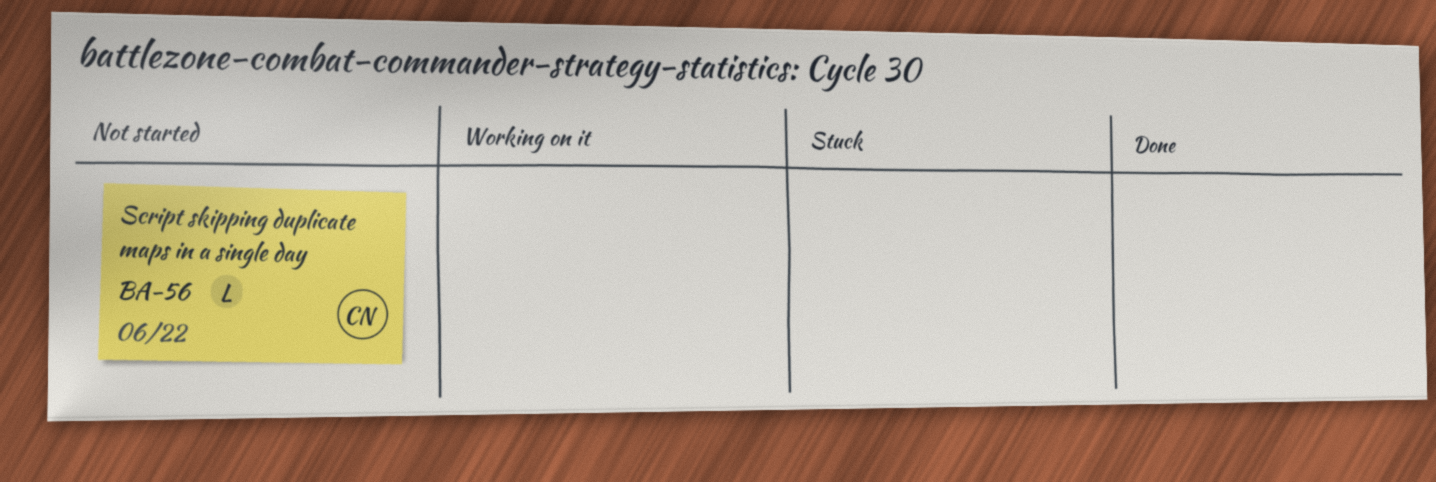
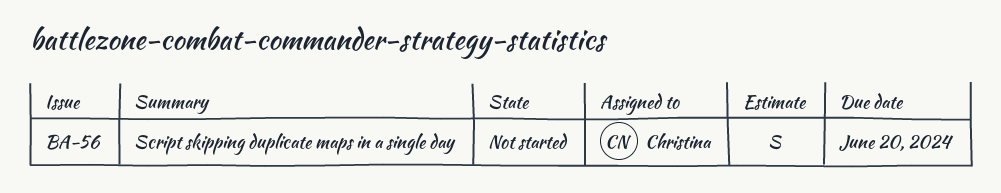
BA-56, estimate: L -> S
BA-56, due: Jun 22 -> Jun 20

